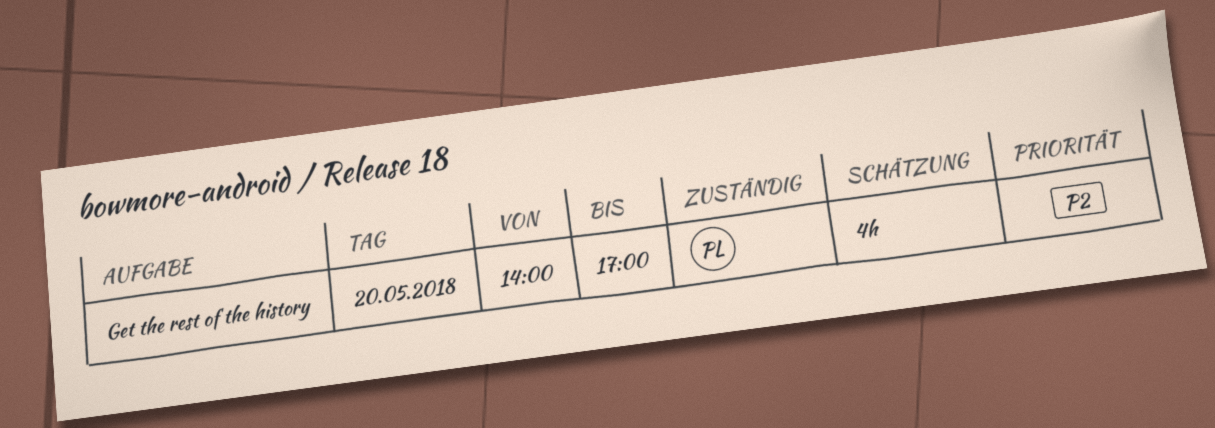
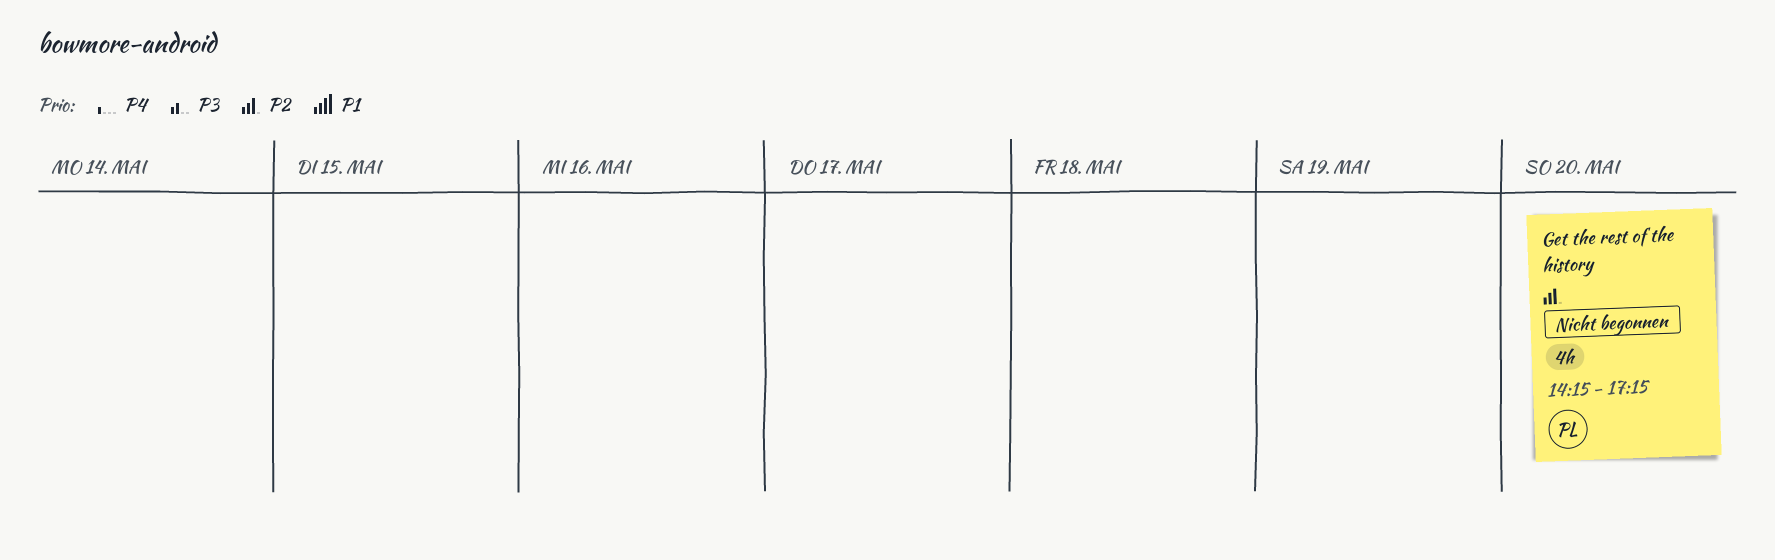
Get the rest of the history, begins: 14:00 -> 14:15
Get the rest of the history, ends: 17:00 -> 17:15

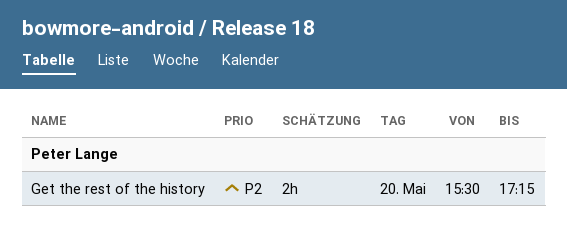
Get the rest of the history, estimate: 4h -> 2h
Get the rest of the history, begins: 14:15 -> 15:30

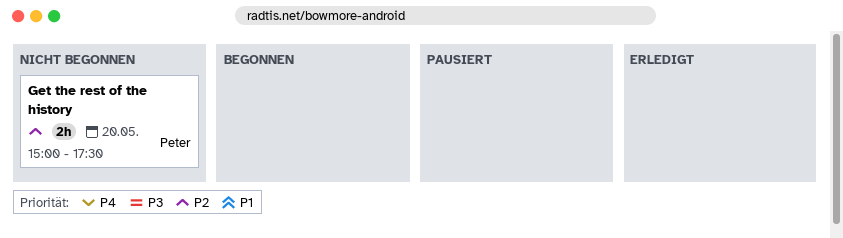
Get the rest of the history, begins: 15:30 -> 15:00
Get the rest of the history, ends: 17:15 -> 17:30

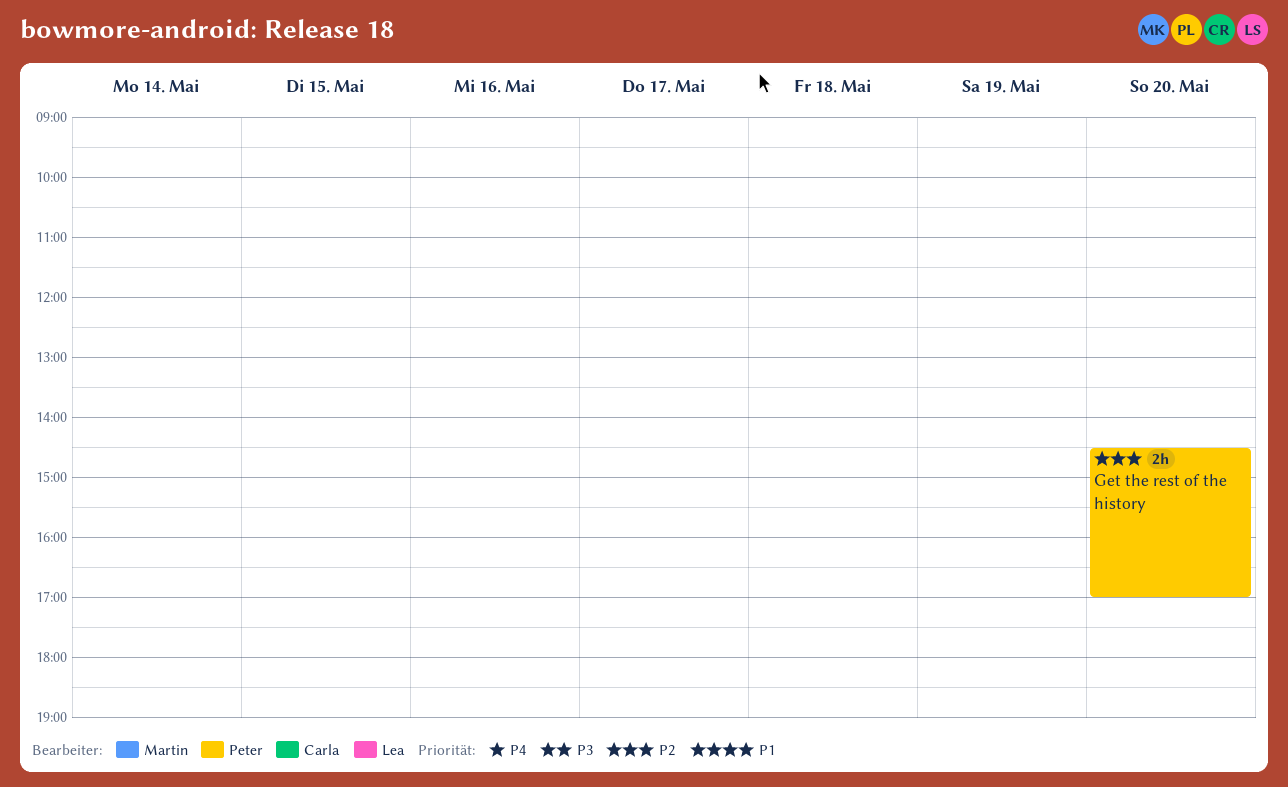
Get the rest of the history, begins: 15:00 -> 14:30
Get the rest of the history, ends: 17:30 -> 17:00

